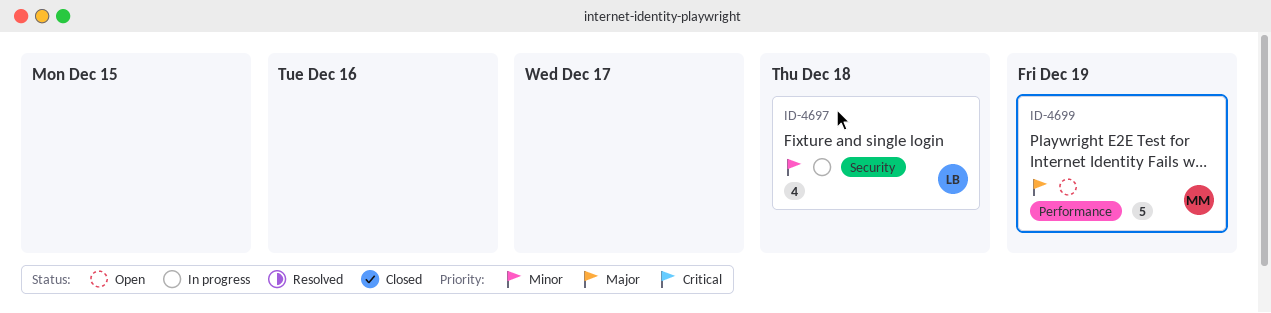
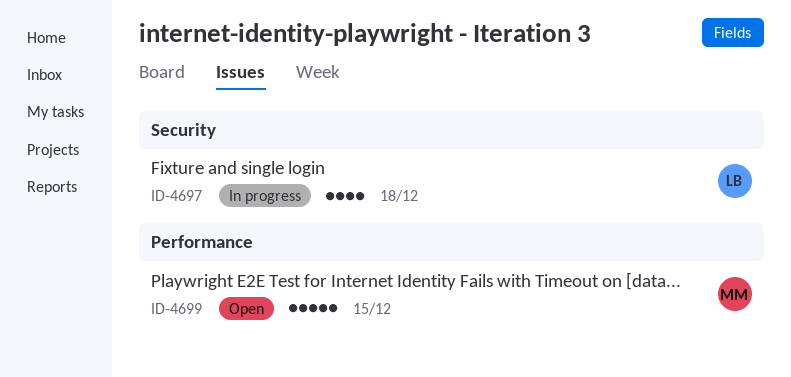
ID-4699, due: Dec 19 -> Dec 15

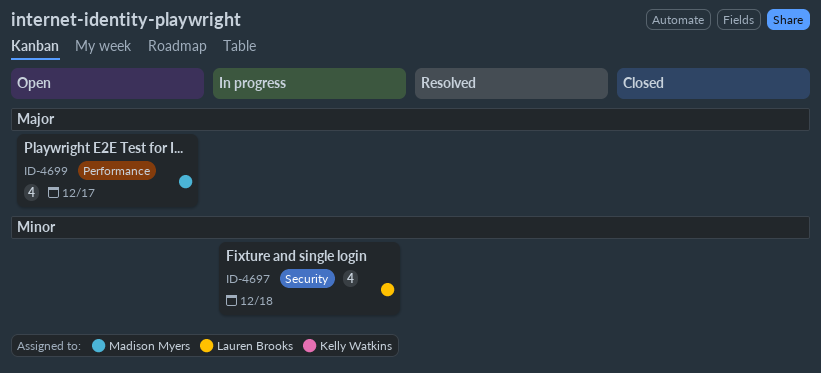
ID-4699, estimate: 5 -> 4
ID-4699, due: Dec 15 -> Dec 17

